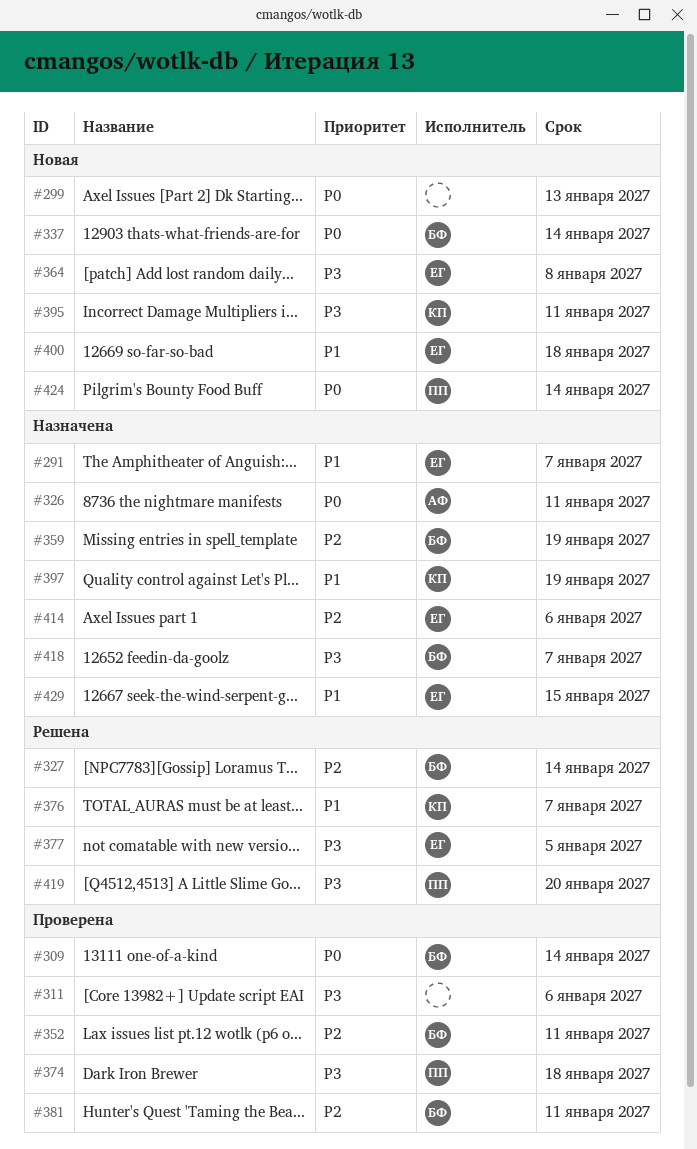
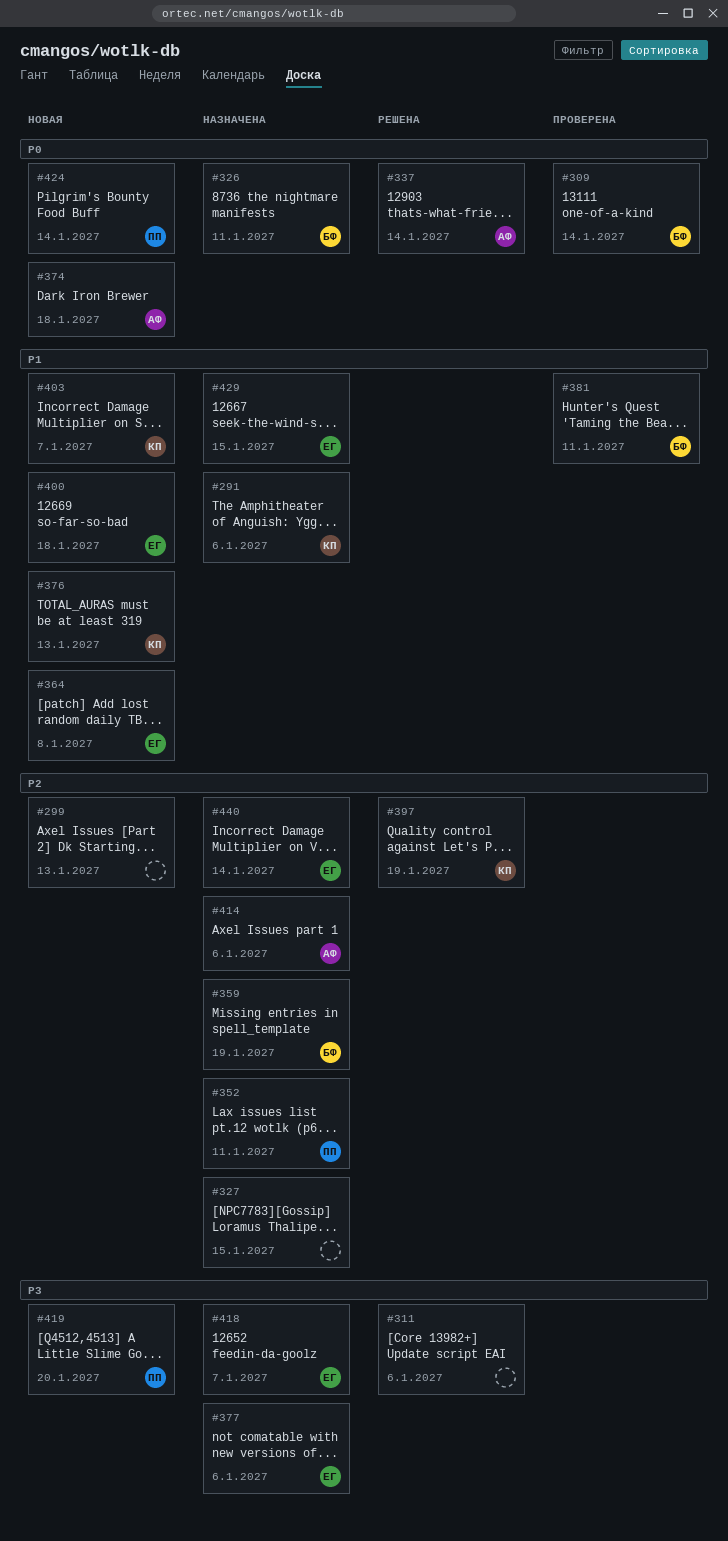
#291, owner: ЕГ -> КП
#291, due: Jan 7 -> Jan 6
#299, priority: P0 -> P2
#311, status: Проверена -> Решена
#326, owner: АФ -> БФ
#327, status: Решена -> Назначена
#327, owner: БФ -> none
#327, due: Jan 14 -> Jan 15
#337, status: Новая -> Решена
#337, owner: БФ -> АФ
#352, status: Проверена -> Назначена
#352, owner: БФ -> ПП
#364, priority: P3 -> P1
#374, status: Проверена -> Новая
#374, owner: ПП -> АФ
#374, priority: P3 -> P0
#376, status: Решена -> Новая
#376, due: Jan 7 -> Jan 13
#377, status: Решена -> Назначена
#377, due: Jan 5 -> Jan 6
#381, priority: P2 -> P1
#395: present -> none
#397, status: Назначена -> Решена
#397, priority: P1 -> P2
#403: none -> present
#414, owner: ЕГ -> АФ
#418, owner: БФ -> ЕГ
#419, status: Решена -> Новая
#440: none -> present

